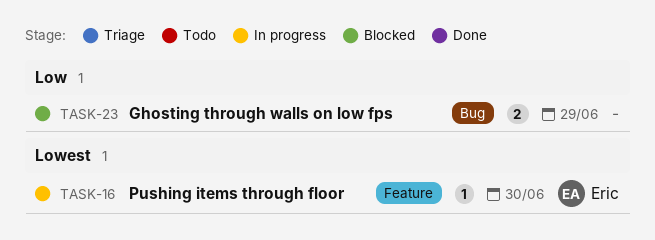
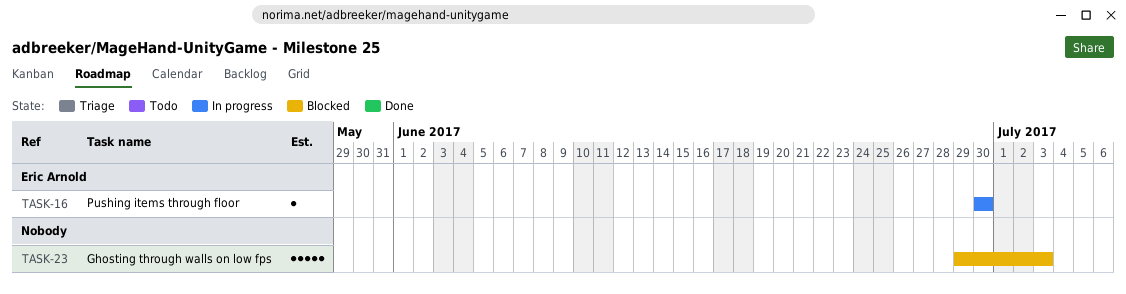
TASK-23, estimate: 2 -> 5
TASK-23, due: Jun 29 -> Jul 3

